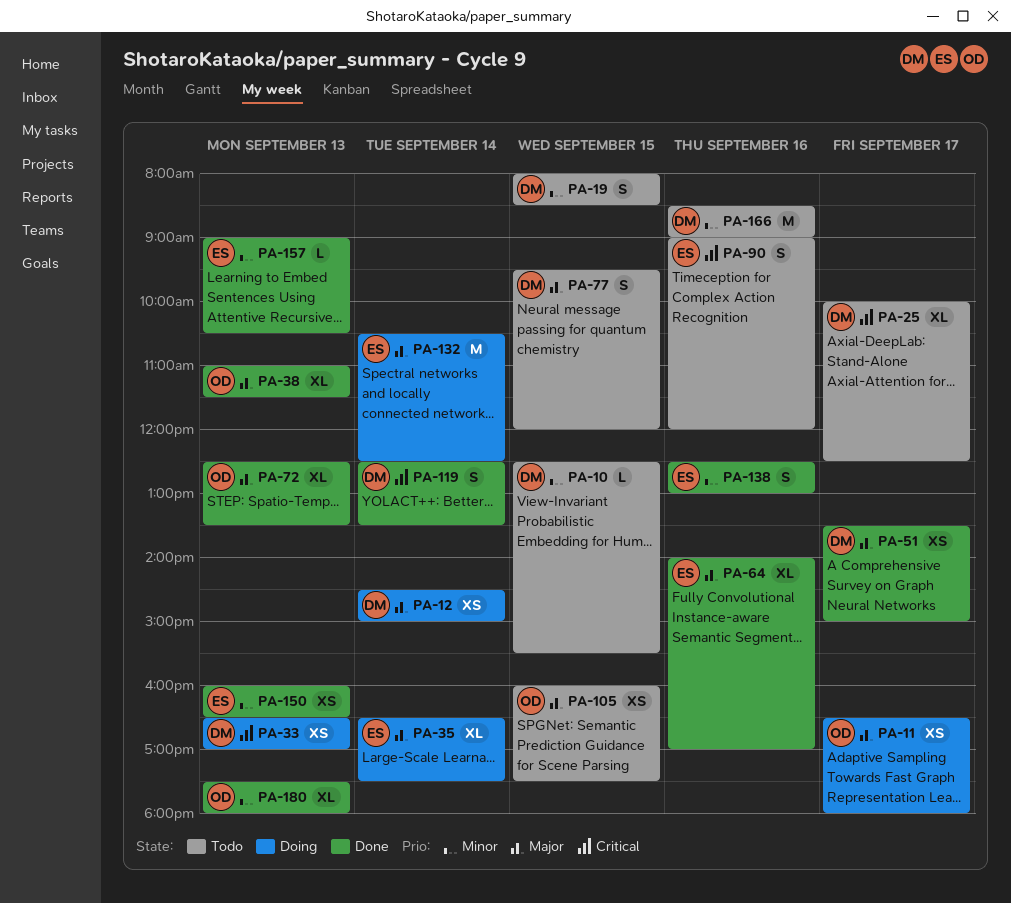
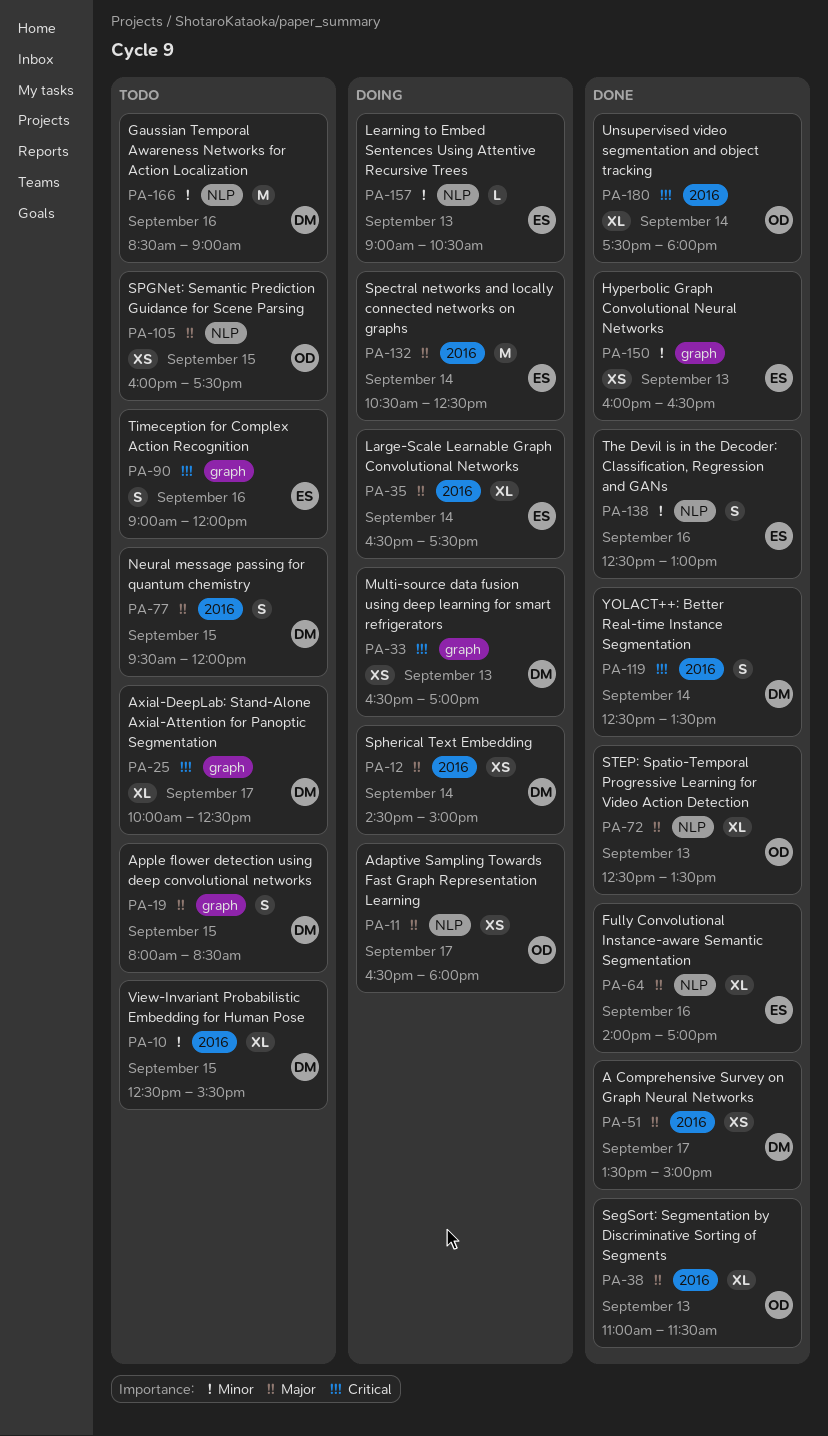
PA-10, estimate: L -> XL
PA-19, priority: Minor -> Major
PA-157, status: Done -> Doing
PA-180, priority: Minor -> Critical
PA-180, day: Sep 13 -> Sep 14

